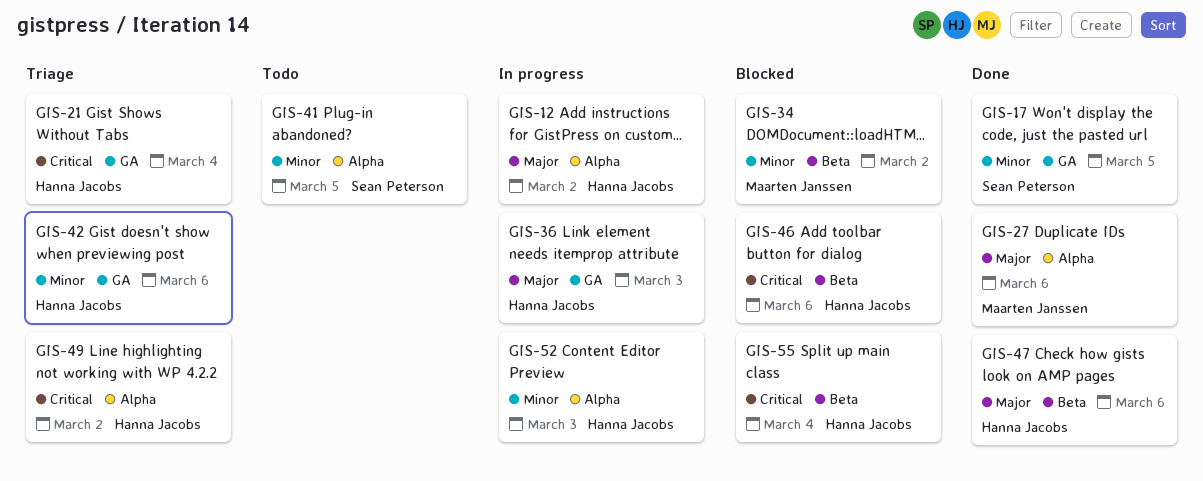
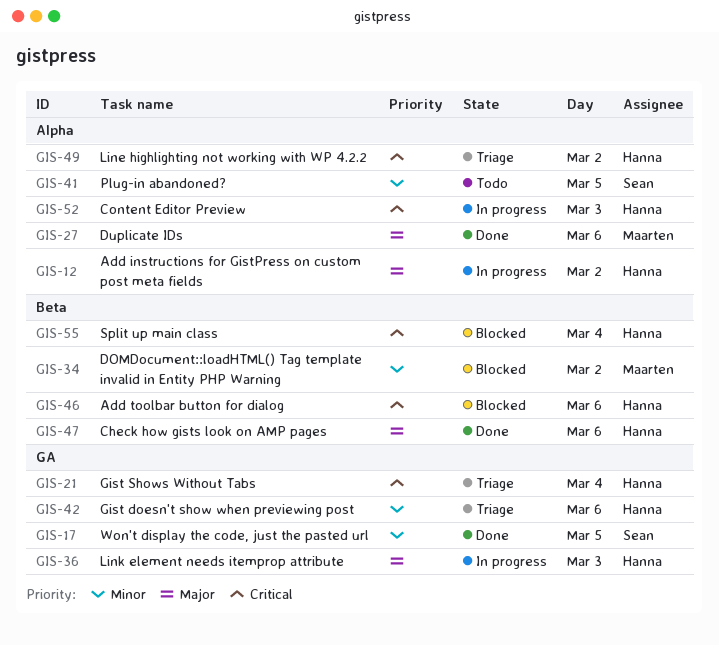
GIS-52, priority: Minor -> Critical

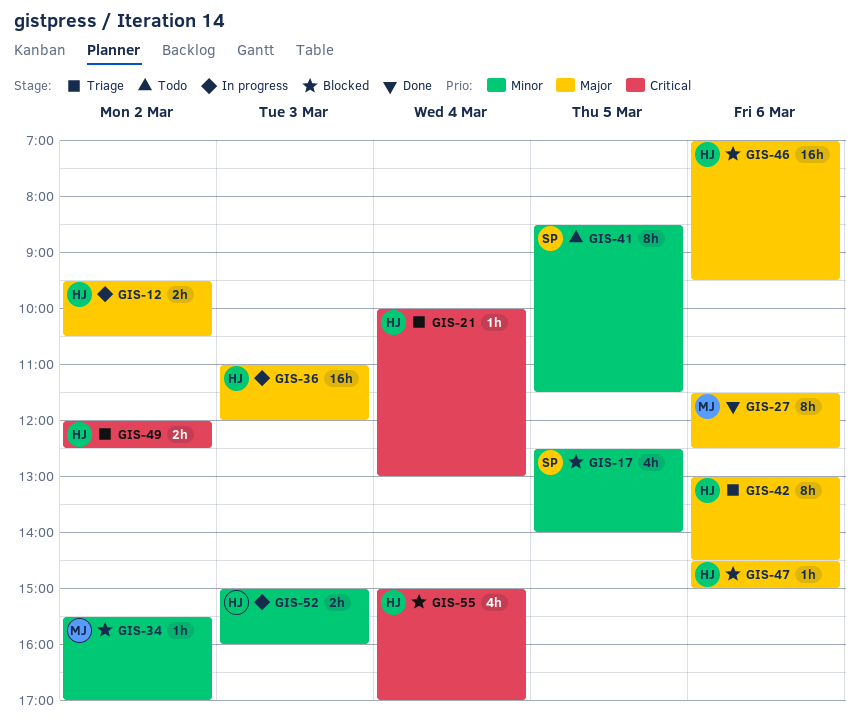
GIS-17, status: Done -> Blocked
GIS-42, priority: Minor -> Major
GIS-46, priority: Critical -> Major
GIS-47, status: Done -> Blocked
GIS-52, priority: Critical -> Minor

